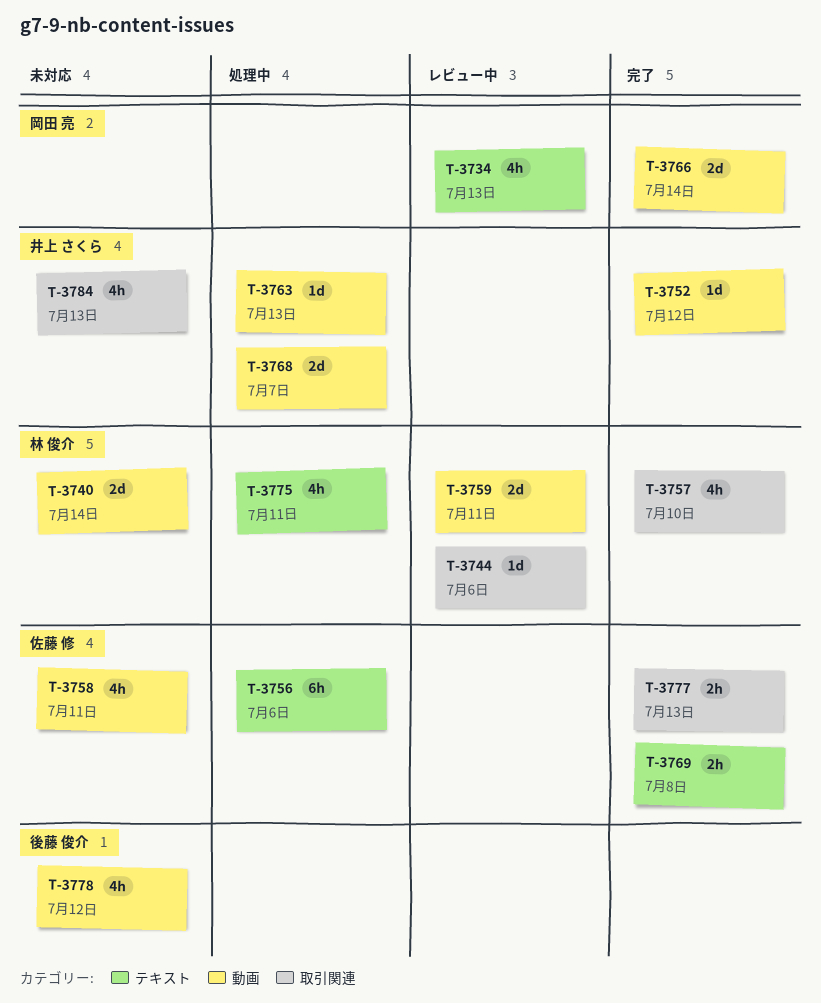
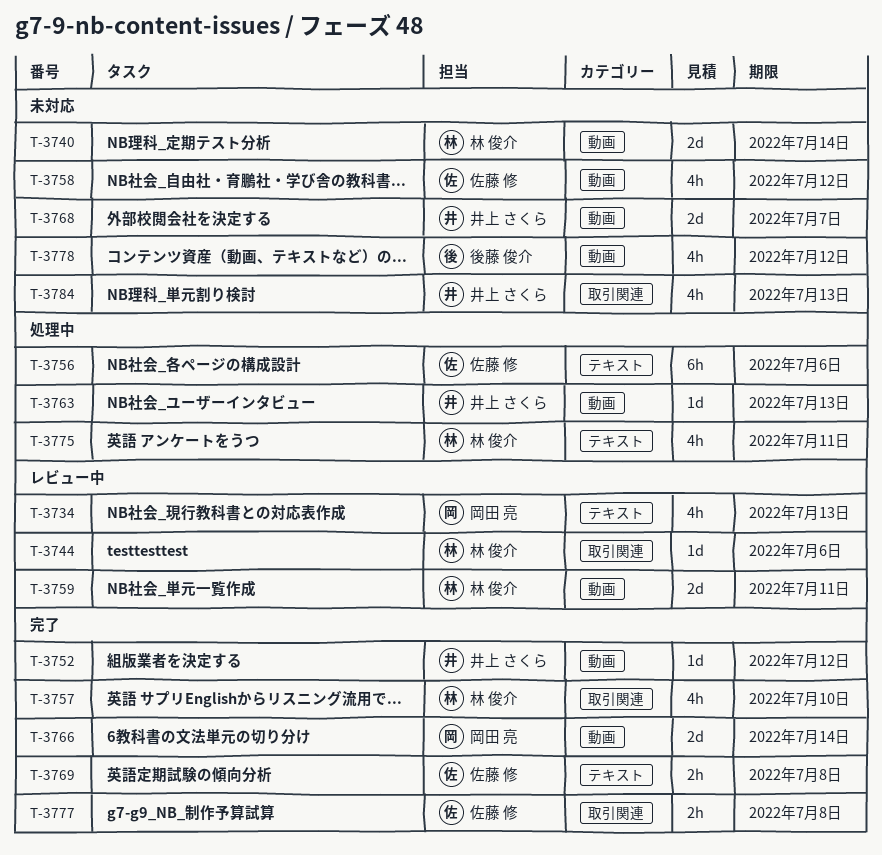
T-3758, due: Jul 11 -> Jul 12
T-3768, status: 処理中 -> 未対応
T-3777, due: Jul 13 -> Jul 8

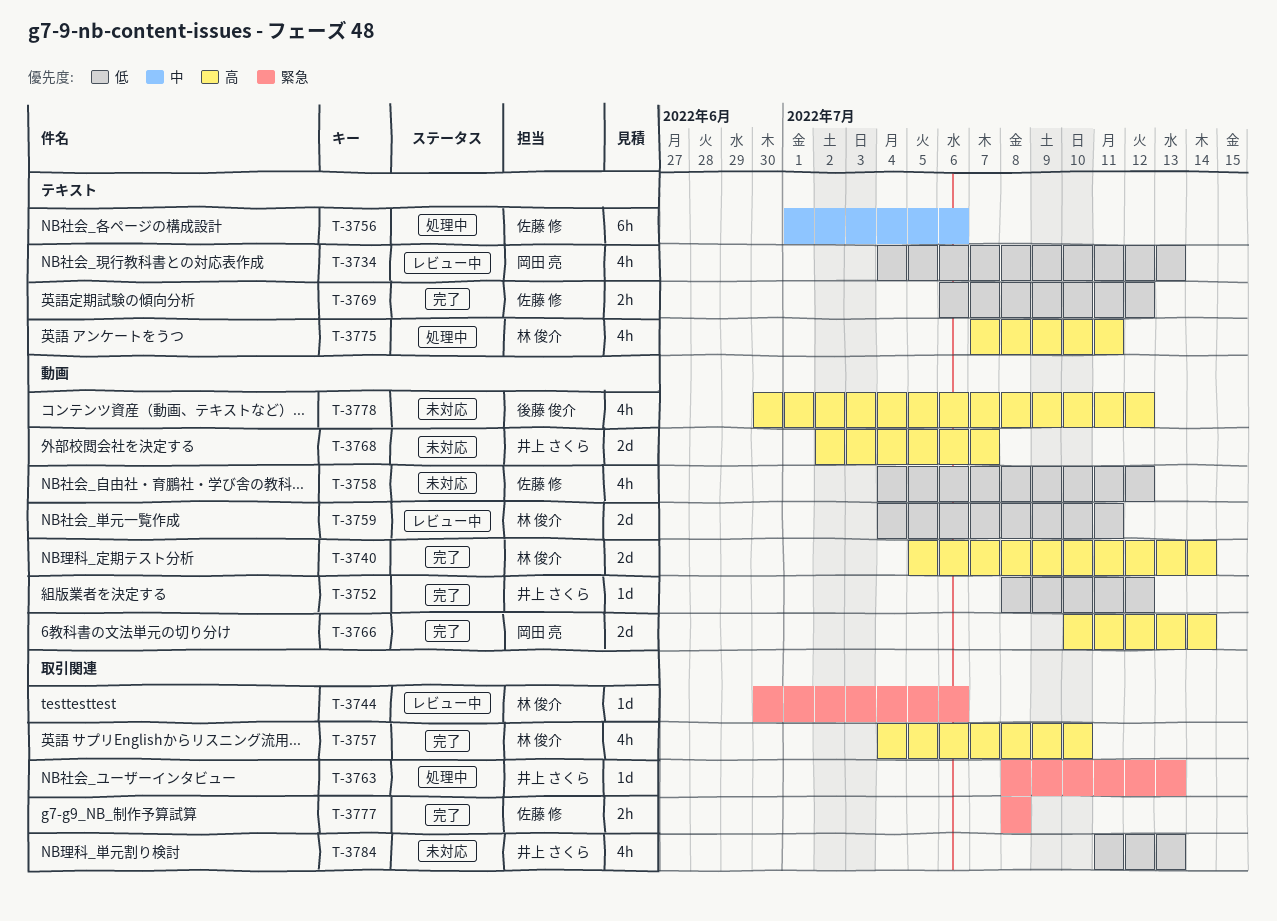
T-3740, status: 未対応 -> 完了
T-3763, label: 動画 -> 取引関連
T-3769, due: Jul 8 -> Jul 12

